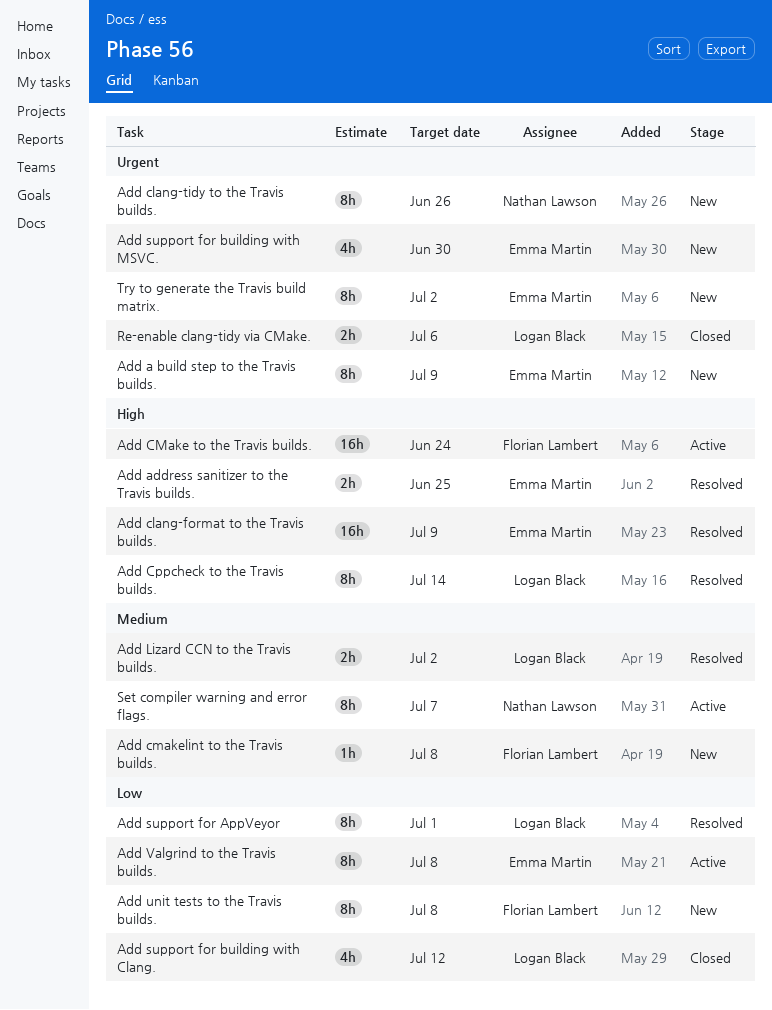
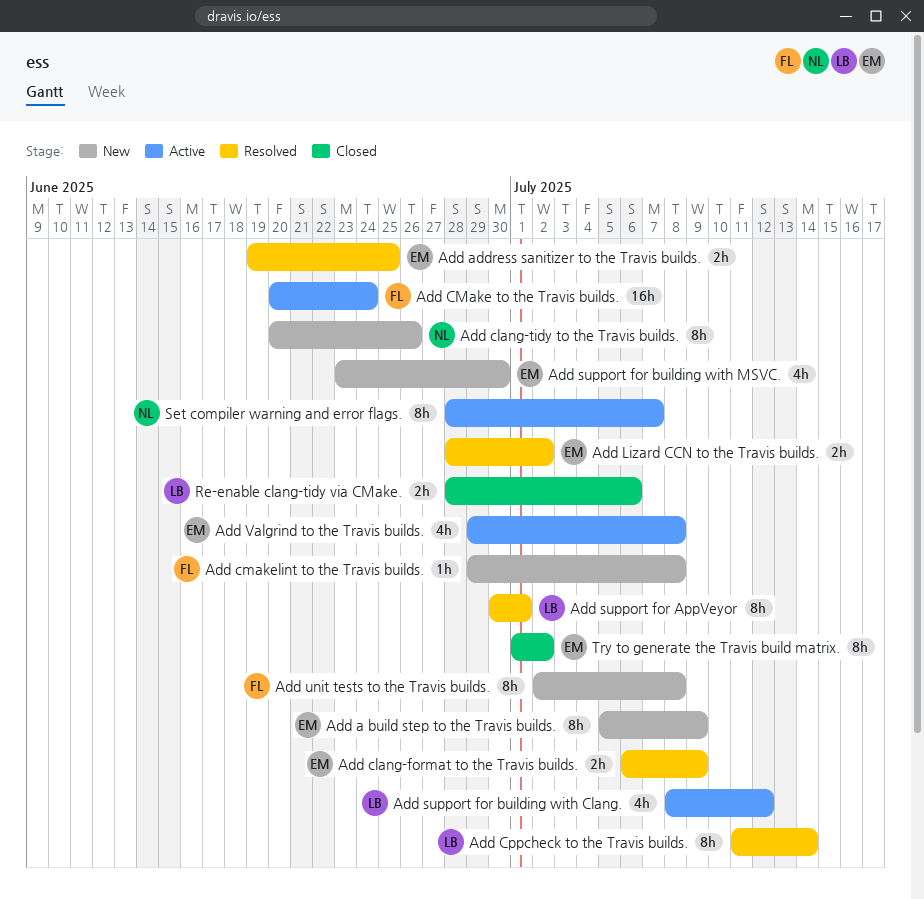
Add clang-format to the Travis builds., estimate: 16h -> 2h
Add Lizard CCN to the Travis builds., owner: Logan Black -> Emma Martin
Add support for building with Clang., status: Closed -> Active
Add Valgrind to the Travis builds., estimate: 8h -> 4h
Try to generate the Travis build matrix., status: New -> Closed

